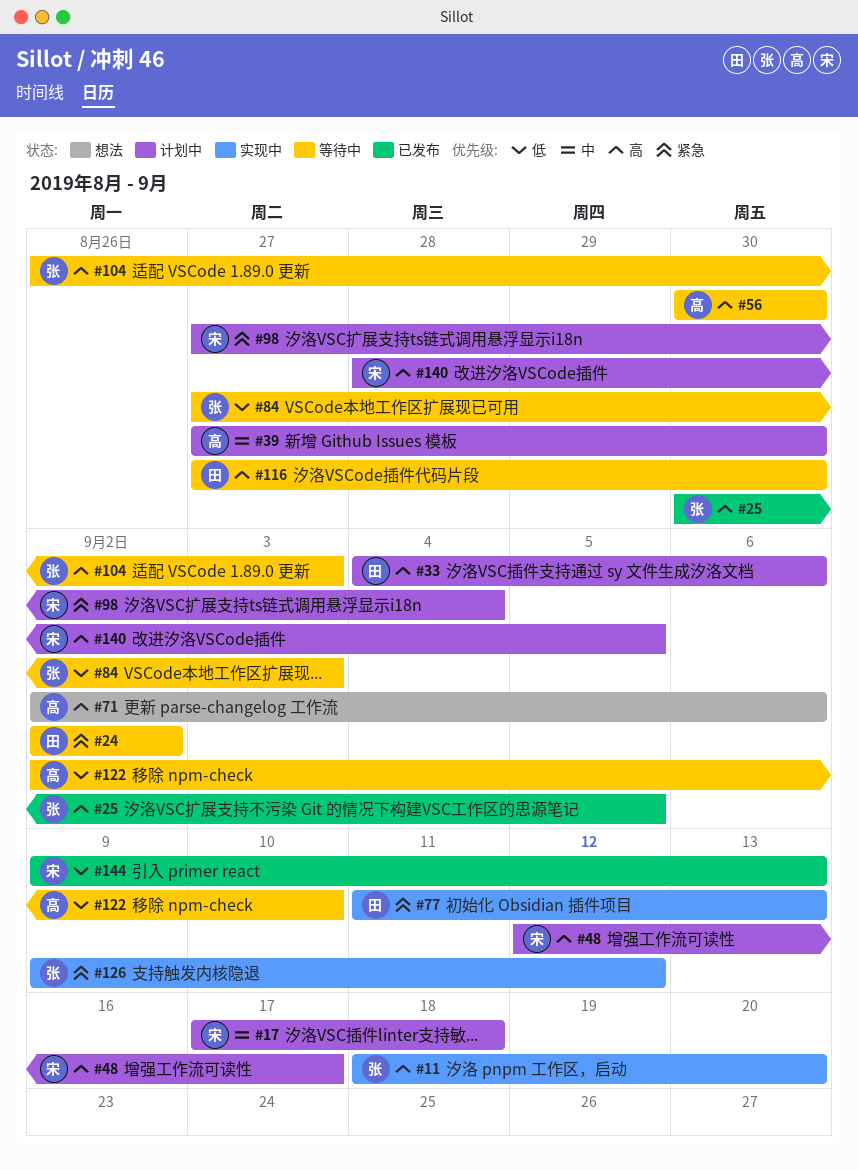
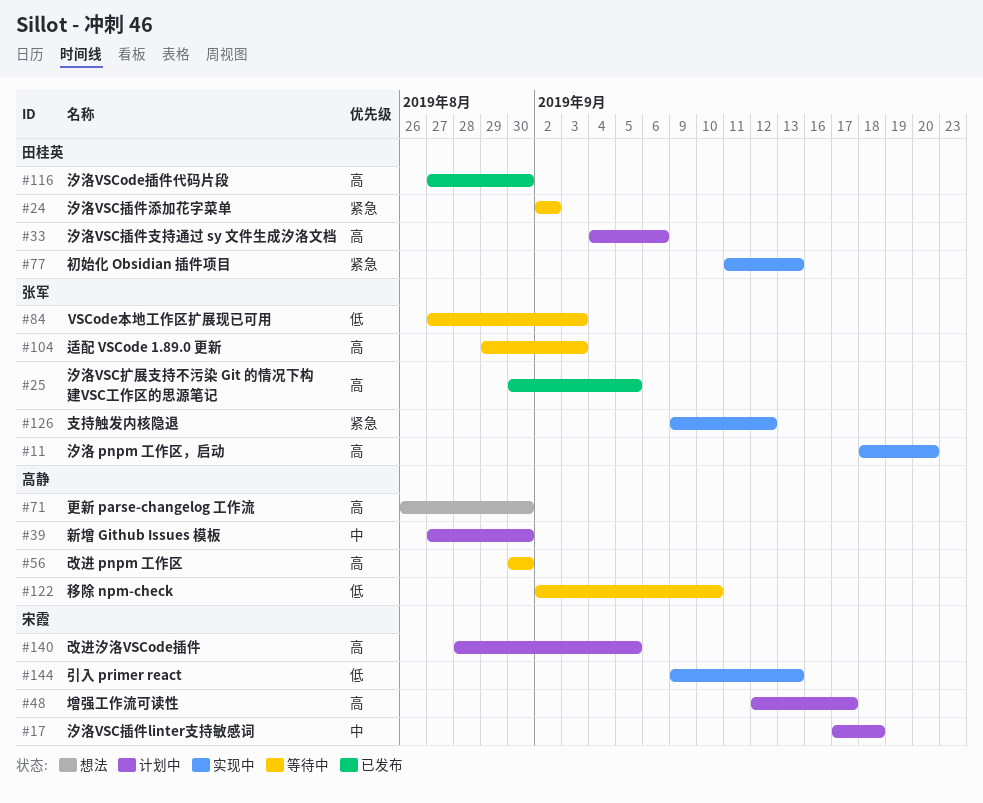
#71, start: Sep 2 -> Aug 26
#71, due: Sep 6 -> Aug 30
#98: present -> none
#104, start: Aug 26 -> Aug 29
#116, status: 等待中 -> 已发布
#144, status: 已发布 -> 实现中

